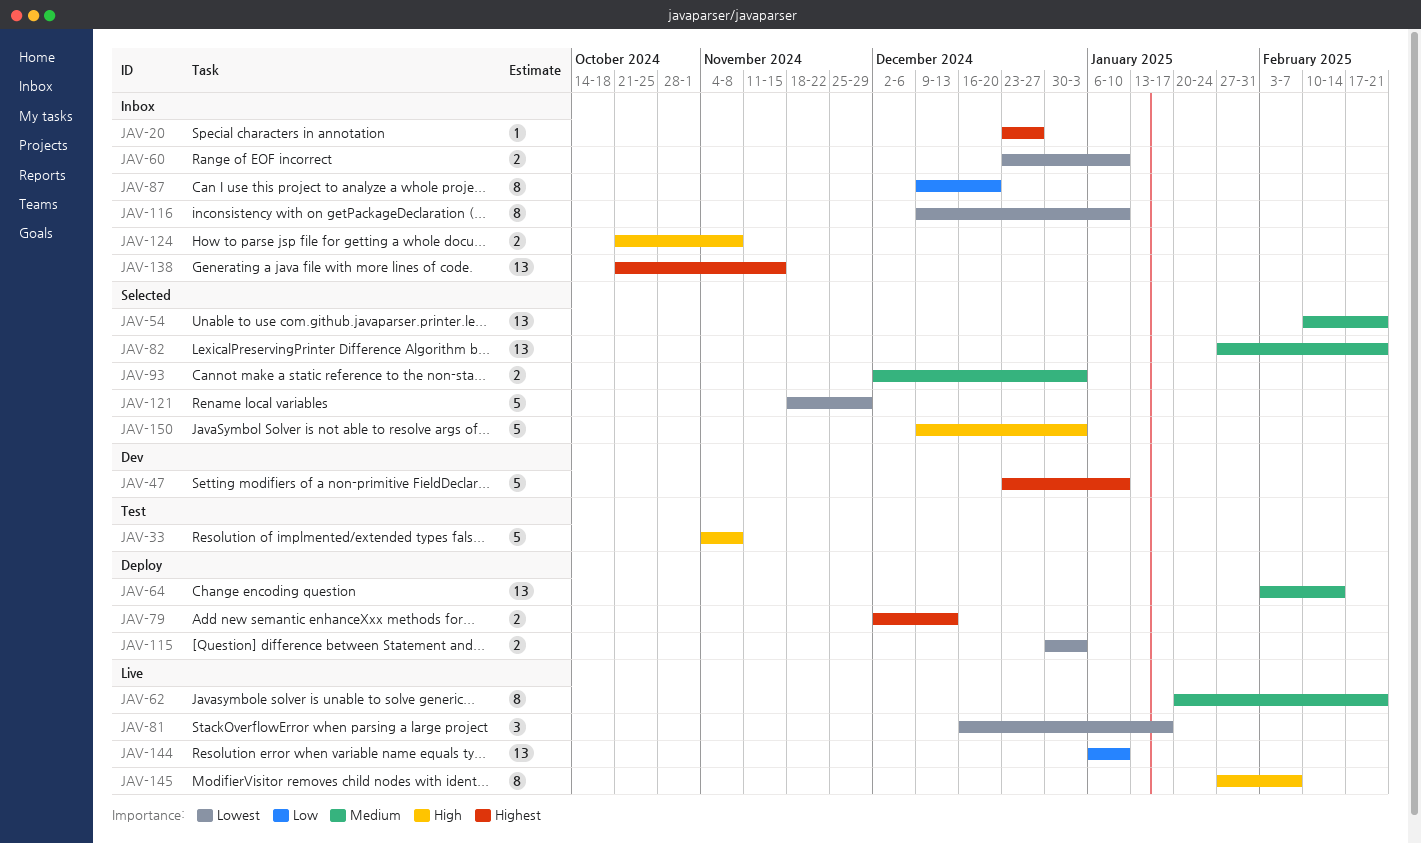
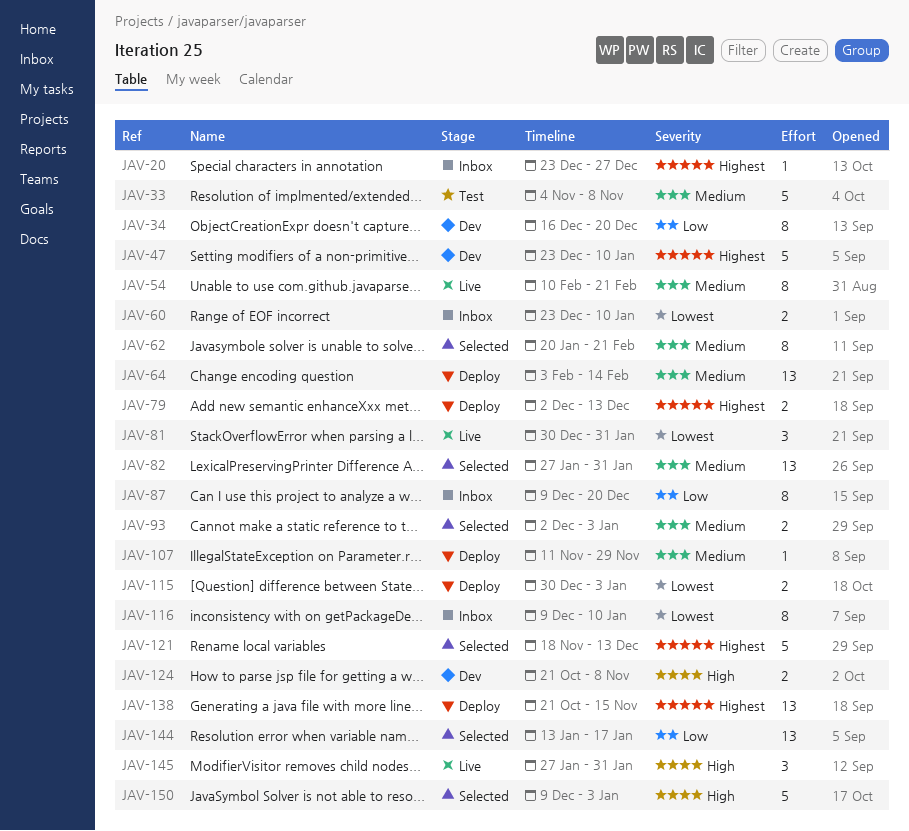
JAV-33, priority: High -> Medium
JAV-34: none -> present
JAV-54, status: Selected -> Live
JAV-54, estimate: 13 -> 8
JAV-62, status: Live -> Selected
JAV-81, start: Dec 16 -> Dec 30
JAV-81, due: Jan 17 -> Jan 31
JAV-82, due: Feb 21 -> Jan 31
JAV-107: none -> present
JAV-121, priority: Lowest -> Highest
JAV-121, due: Nov 29 -> Dec 13
JAV-124, status: Inbox -> Dev
JAV-138, status: Inbox -> Deploy
JAV-144, status: Live -> Selected
JAV-144, start: Jan 6 -> Jan 13
JAV-144, due: Jan 10 -> Jan 17
JAV-145, estimate: 8 -> 3
JAV-145, due: Feb 7 -> Jan 31

